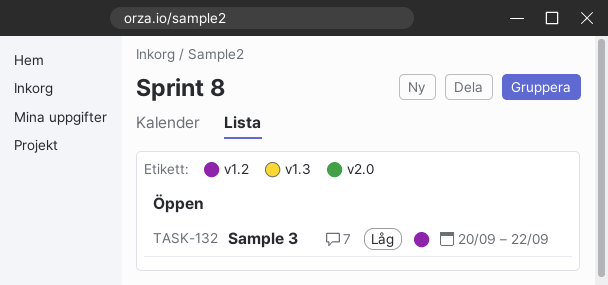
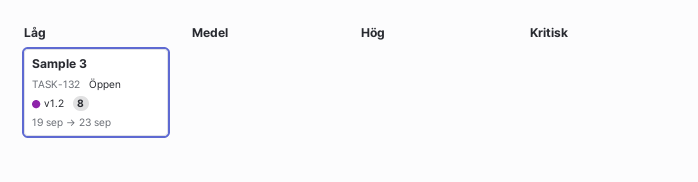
TASK-132, start: Sep 20 -> Sep 19
TASK-132, due: Sep 22 -> Sep 23

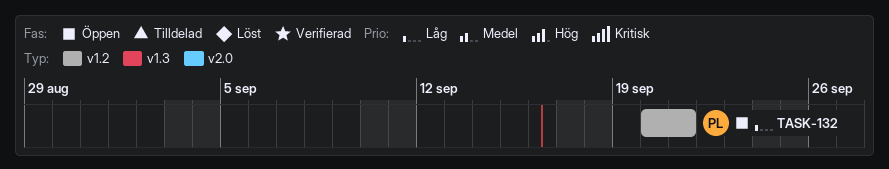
TASK-132, start: Sep 19 -> Sep 20
TASK-132, due: Sep 23 -> Sep 21

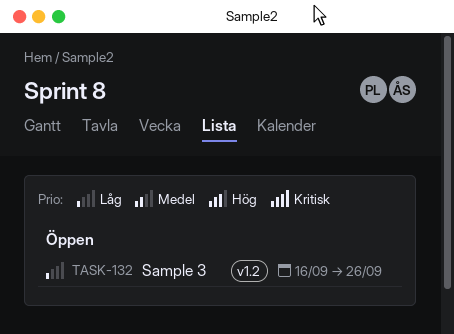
TASK-132, start: Sep 20 -> Sep 16
TASK-132, due: Sep 21 -> Sep 26

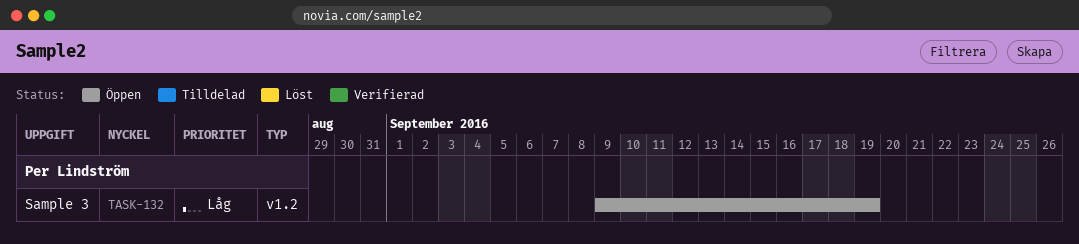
TASK-132, start: Sep 16 -> Sep 9
TASK-132, due: Sep 26 -> Sep 19

